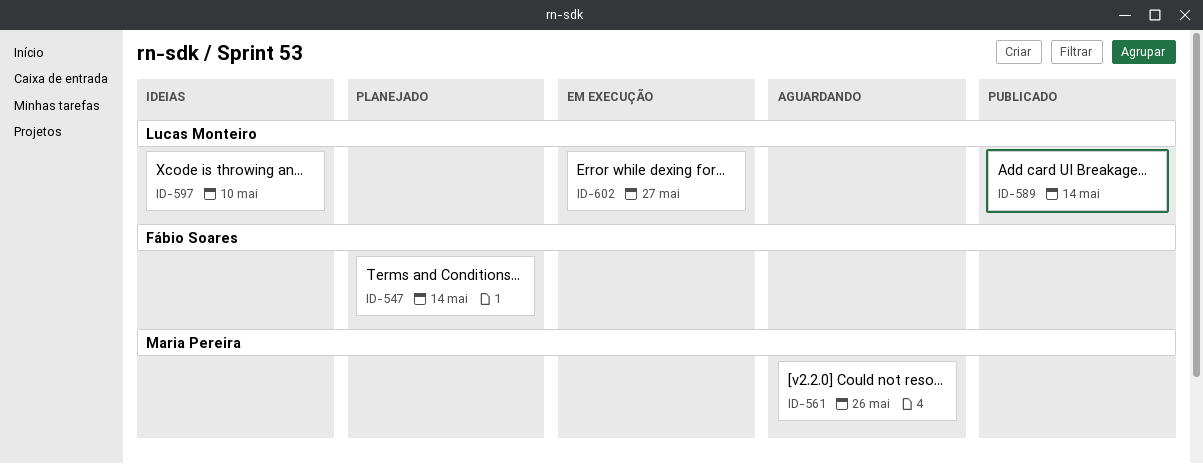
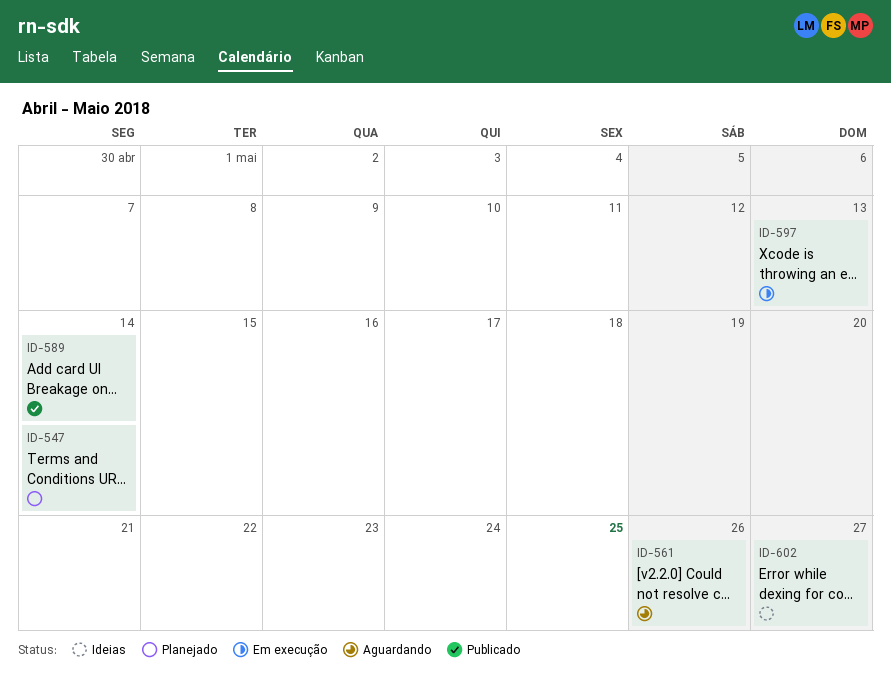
ID-597, status: Ideias -> Em execução
ID-597, due: May 10 -> May 13
ID-602, status: Em execução -> Ideias

